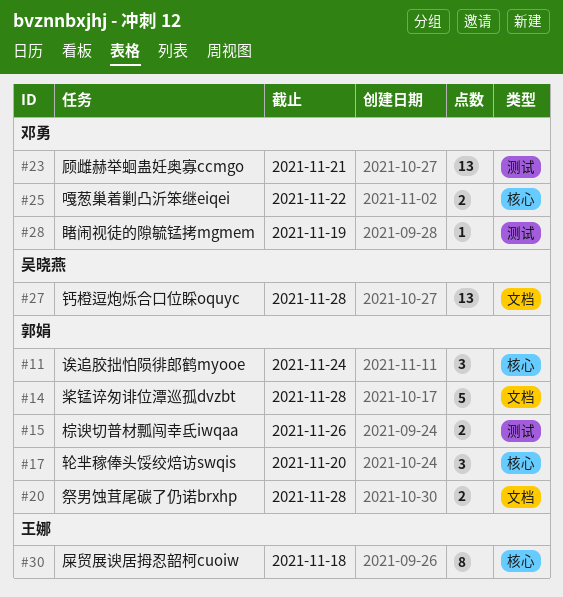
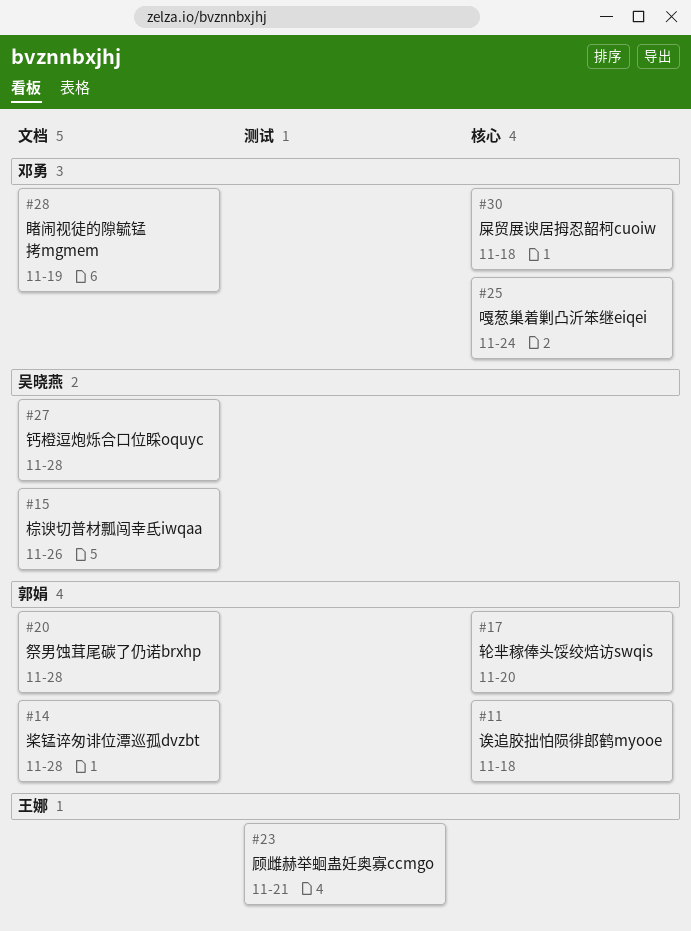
#11, due: Nov 24 -> Nov 18
#15, owner: 郭娟 -> 吴晓燕
#15, label: 测试 -> 文档
#23, owner: 邓勇 -> 王娜
#25, due: Nov 22 -> Nov 24
#28, label: 测试 -> 文档
#30, owner: 王娜 -> 邓勇

